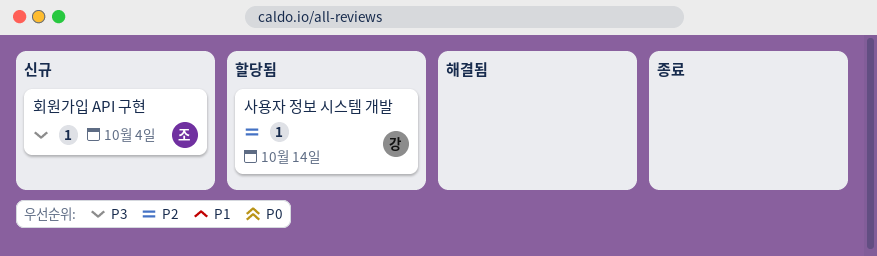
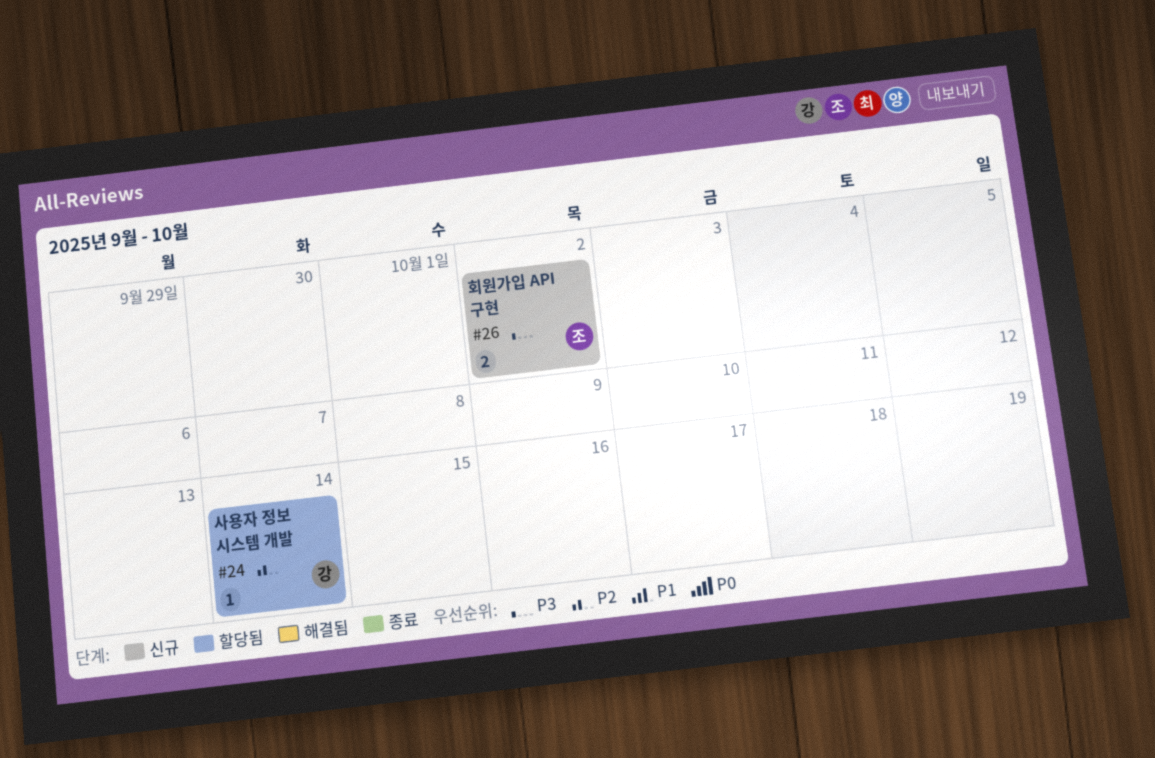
회원가입 API 구현, estimate: 1 -> 2
회원가입 API 구현, due: Oct 4 -> Oct 2

